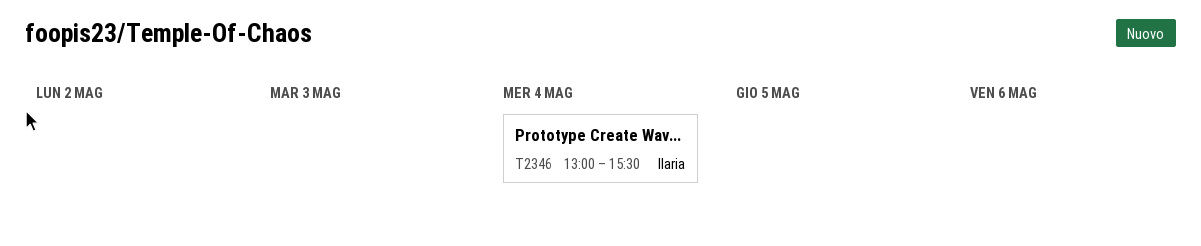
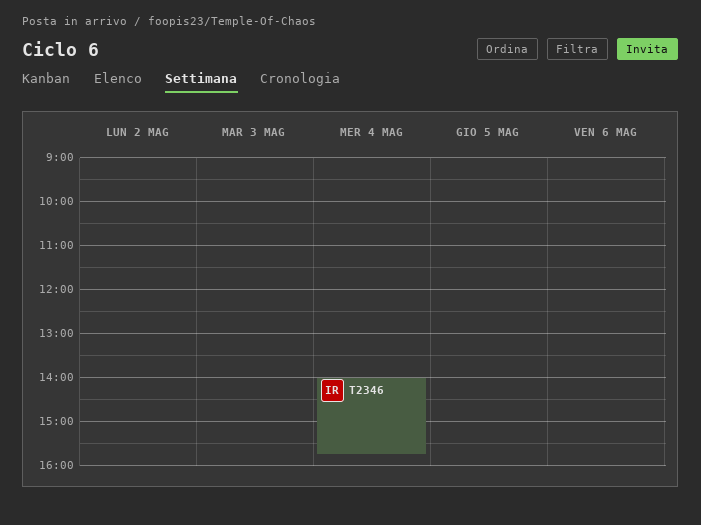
T2346, begins: 13:00 -> 14:00
T2346, ends: 15:30 -> 15:45

